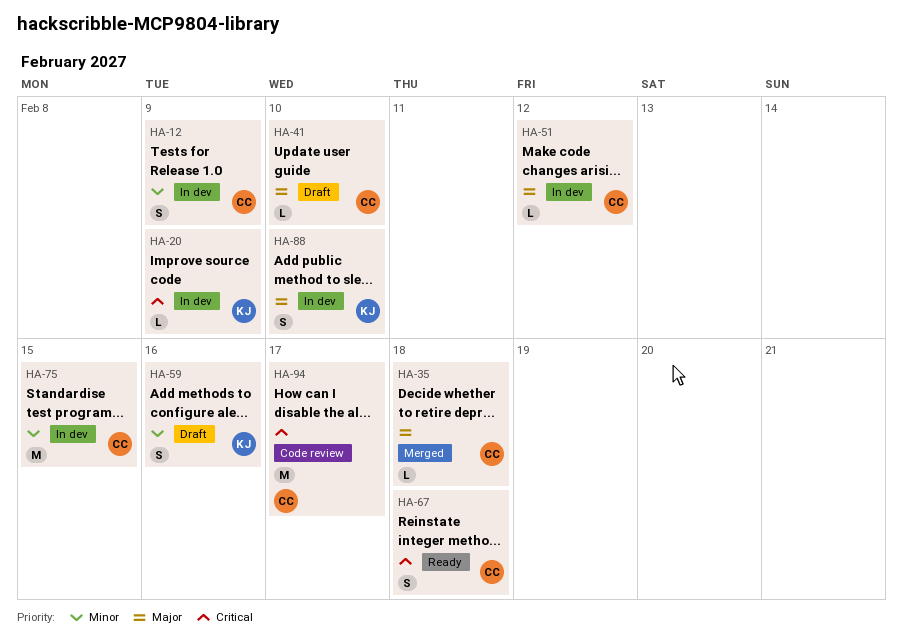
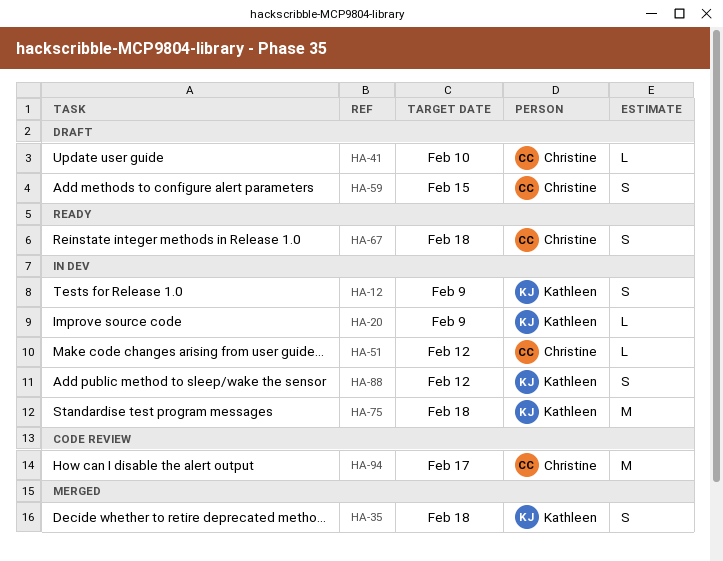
HA-12, owner: Christine -> Kathleen
HA-35, owner: Christine -> Kathleen
HA-35, estimate: L -> S
HA-59, owner: Kathleen -> Christine
HA-59, due: Feb 16 -> Feb 15
HA-75, owner: Christine -> Kathleen
HA-75, due: Feb 15 -> Feb 18
HA-88, due: Feb 10 -> Feb 12

